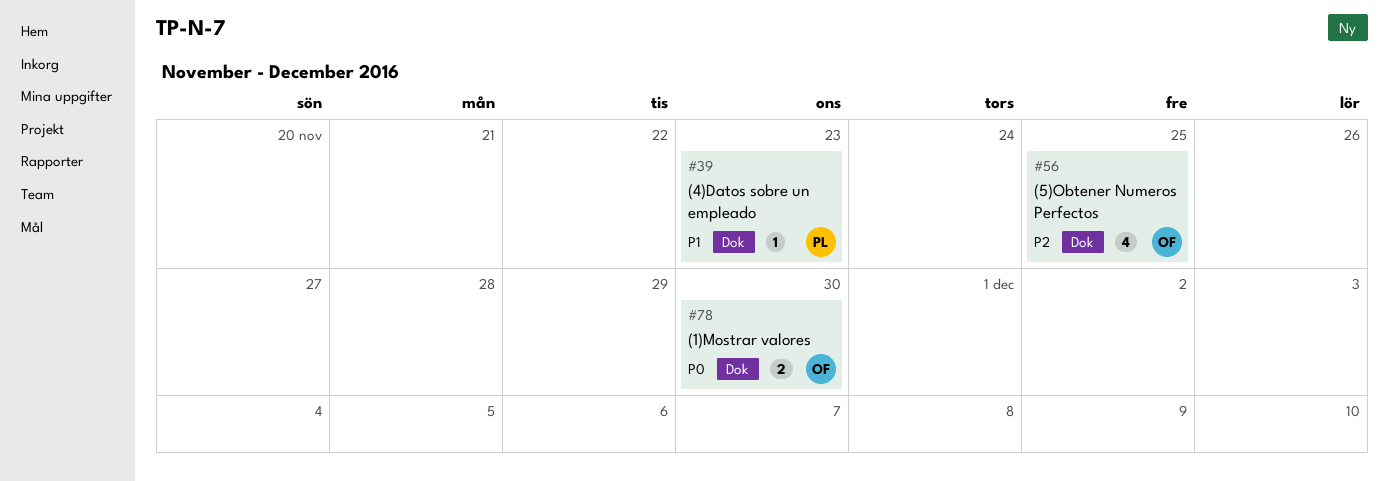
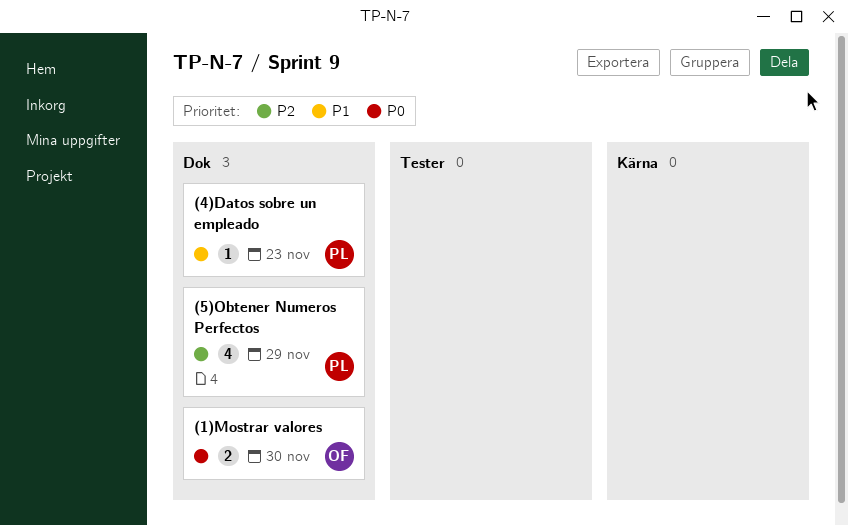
(5)Obtener Numeros Perfectos, owner: OF -> PL
(5)Obtener Numeros Perfectos, due: Nov 25 -> Nov 29

